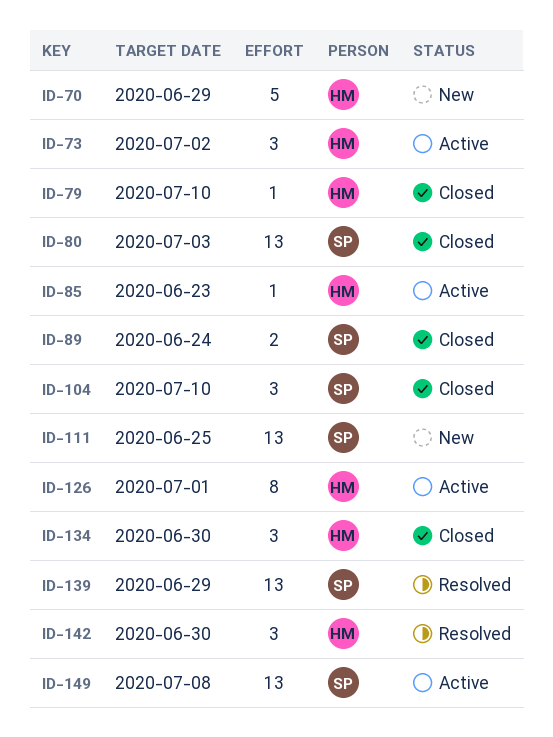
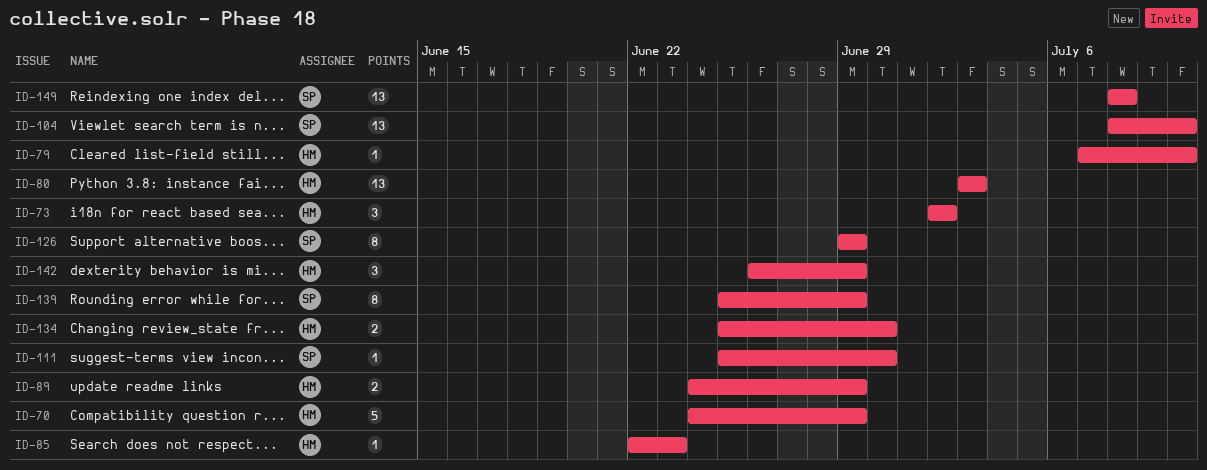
ID-80, owner: SP -> HM
ID-89, owner: SP -> HM
ID-89, due: Jun 24 -> Jun 29
ID-104, estimate: 3 -> 13
ID-111, estimate: 13 -> 1
ID-111, due: Jun 25 -> Jun 30
ID-126, owner: HM -> SP
ID-126, due: Jul 1 -> Jun 29
ID-134, estimate: 3 -> 2
ID-139, estimate: 13 -> 8
ID-142, due: Jun 30 -> Jun 29

